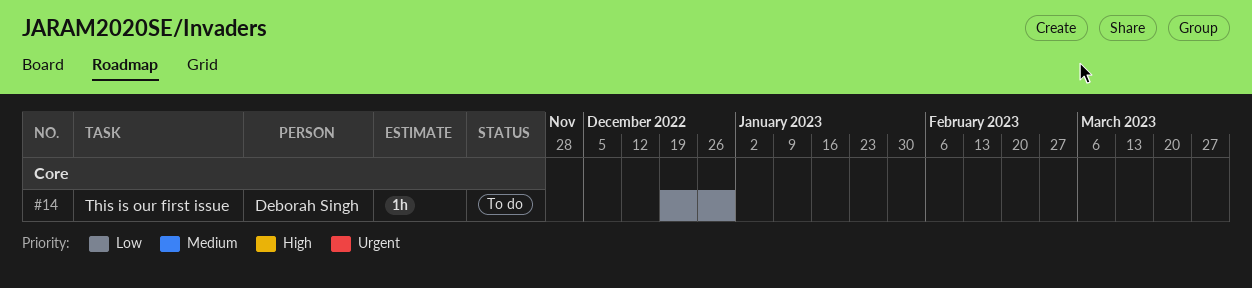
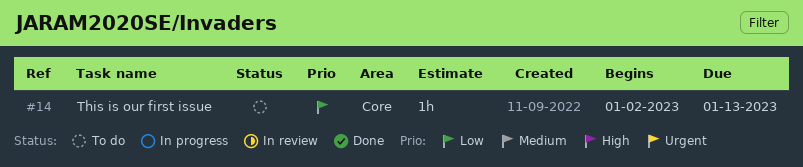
#14, start: Dec 19 -> Jan 2
#14, due: Dec 30 -> Jan 13

